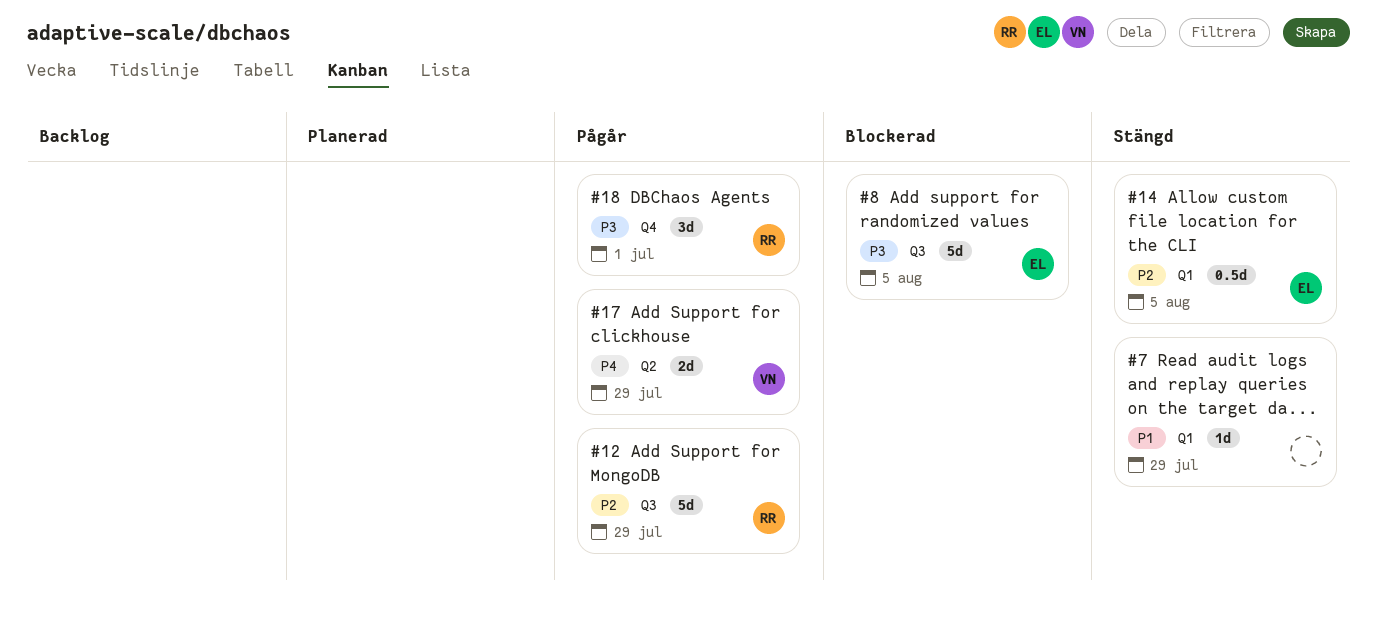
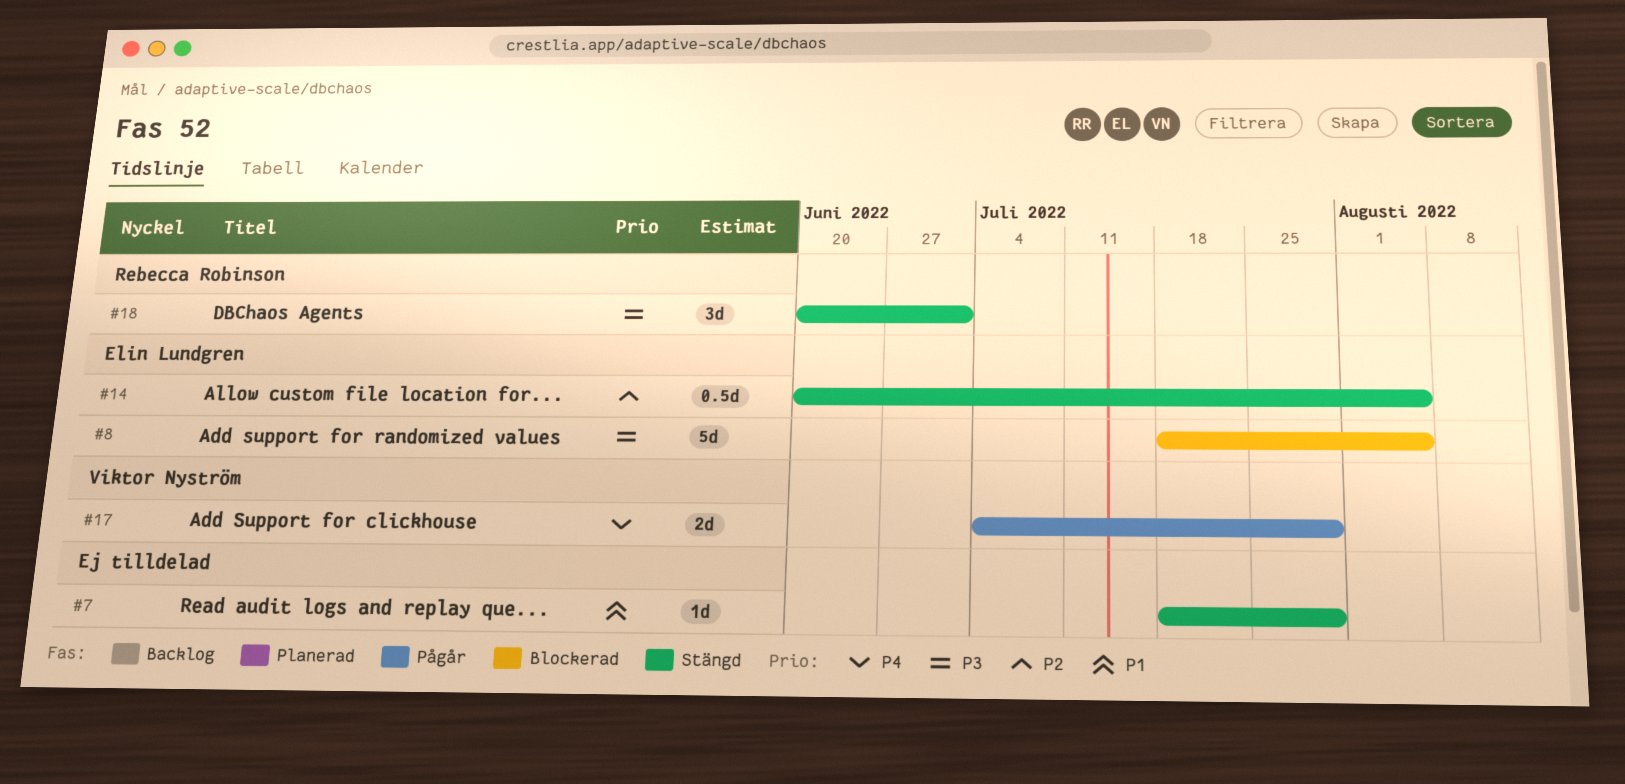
#12: present -> none
#18, status: Pågår -> Stängd

